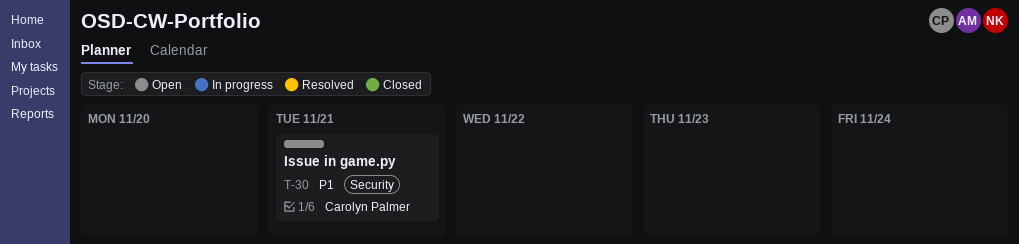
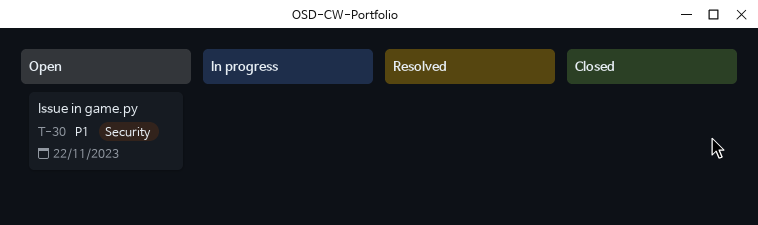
T-30, due: Nov 21 -> Nov 22

